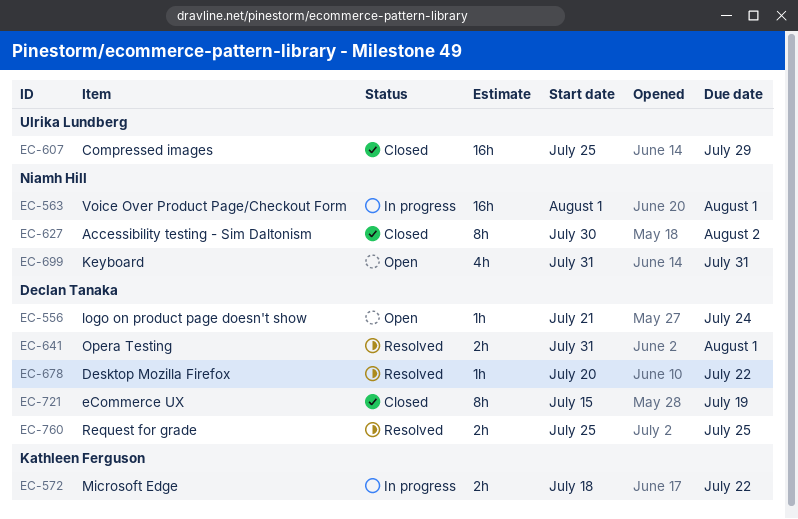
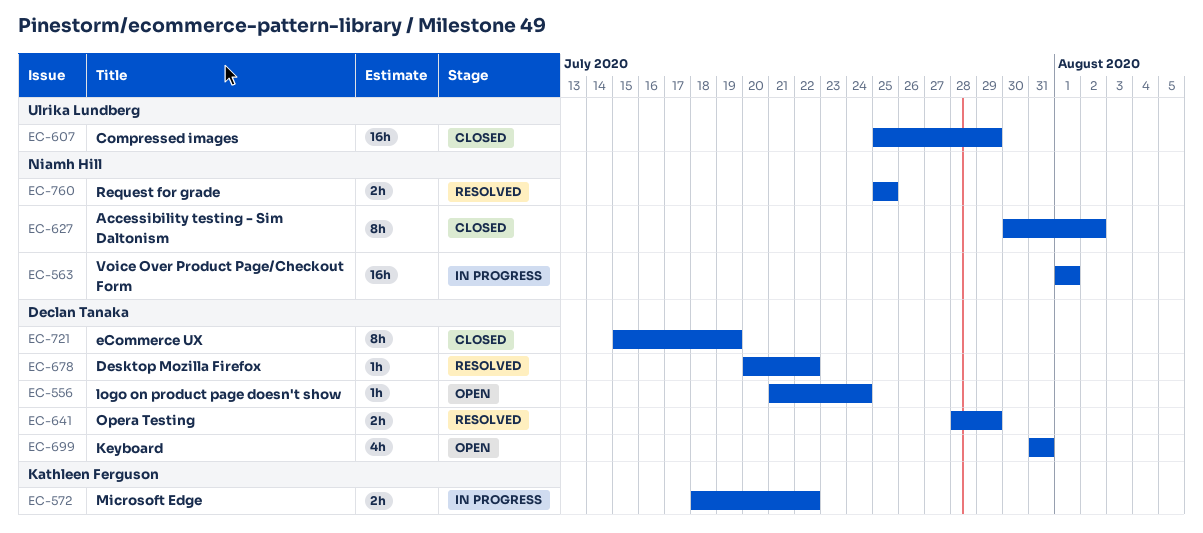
EC-641, start: Jul 31 -> Jul 28
EC-641, due: Aug 1 -> Jul 29
EC-699, owner: Niamh Hill -> Declan Tanaka
EC-760, owner: Declan Tanaka -> Niamh Hill

